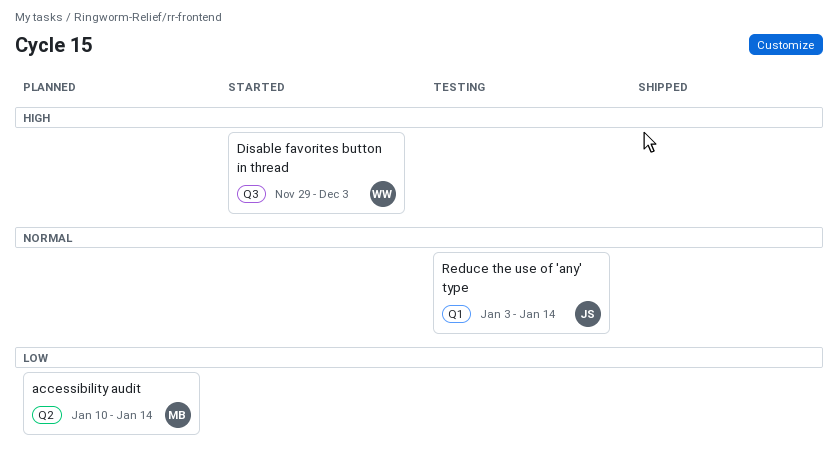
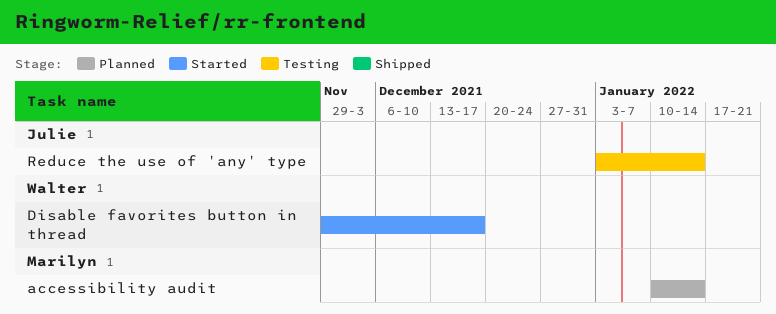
Disable favorites button in thread, due: Dec 3 -> Dec 17

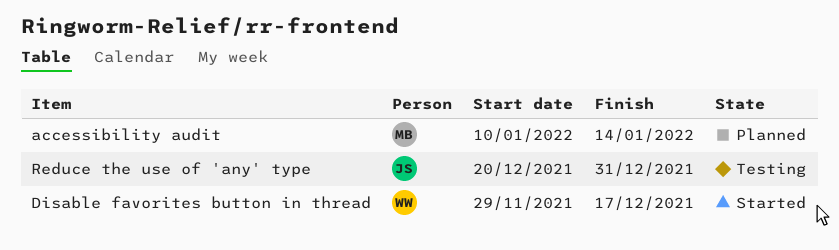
Reduce the use of 'any' type, start: Jan 3 -> Dec 20
Reduce the use of 'any' type, due: Jan 14 -> Dec 31

